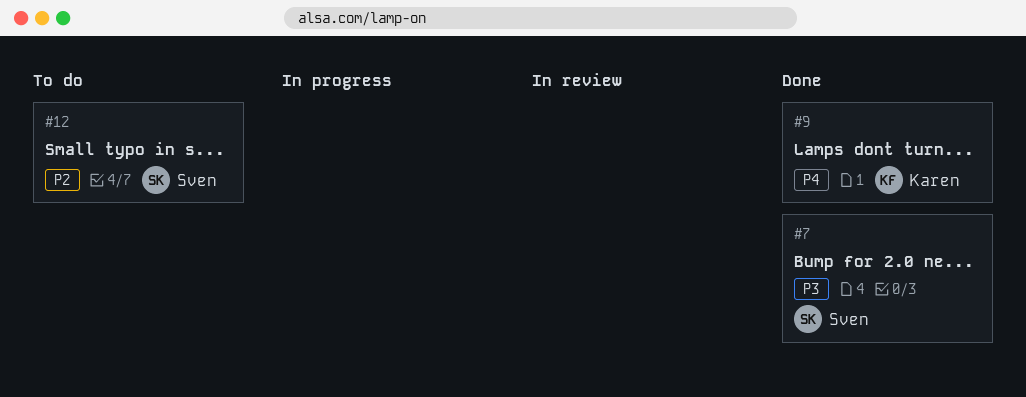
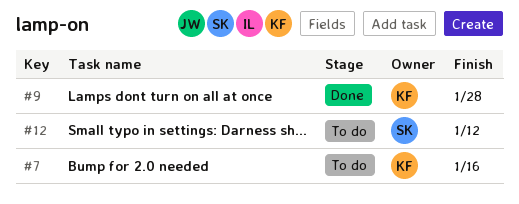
#7, status: Done -> To do
#7, owner: Sven -> Karen

